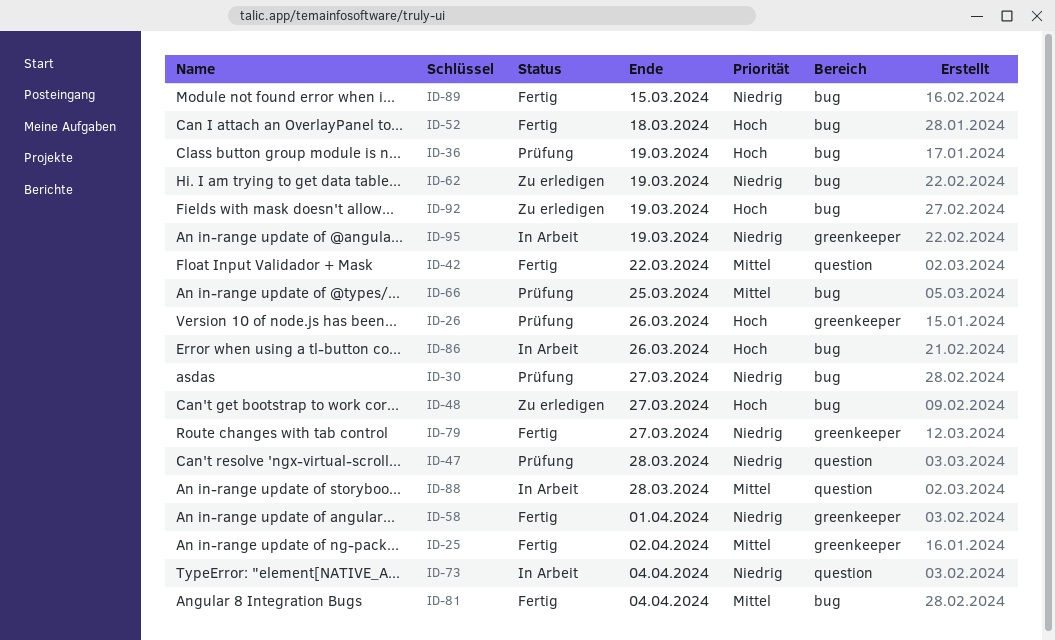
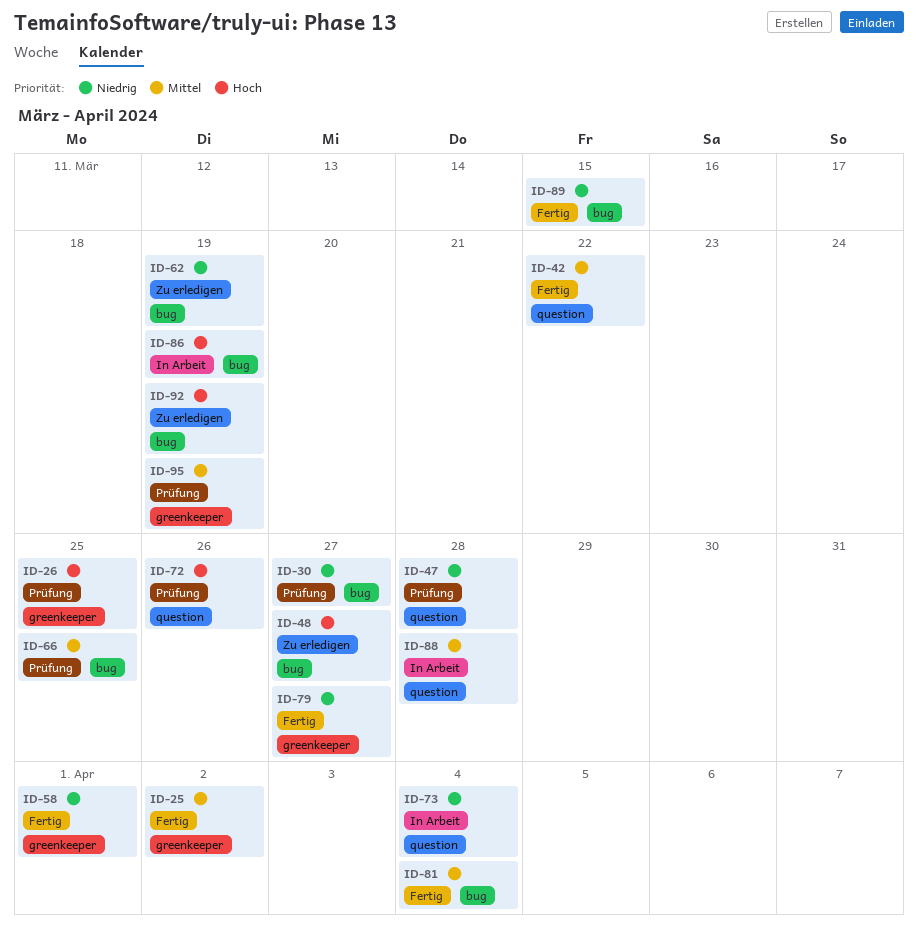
ID-26, due: Mar 26 -> Mar 25
ID-36: present -> none
ID-52: present -> none
ID-72: none -> present
ID-86, due: Mar 26 -> Mar 19
ID-95, status: In Arbeit -> Prüfung
ID-95, priority: Niedrig -> Mittel

